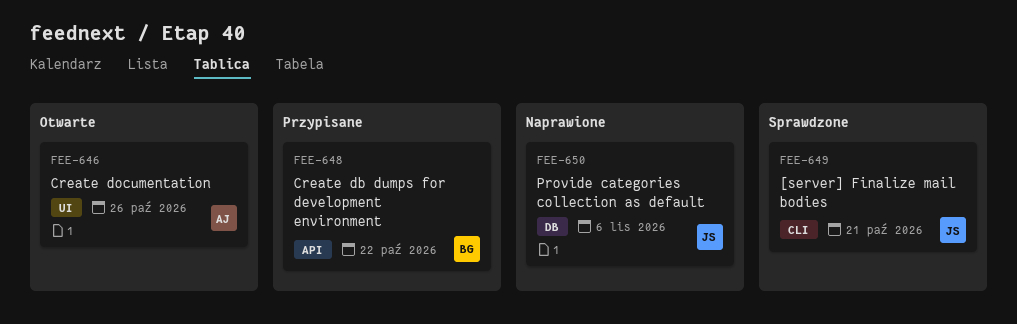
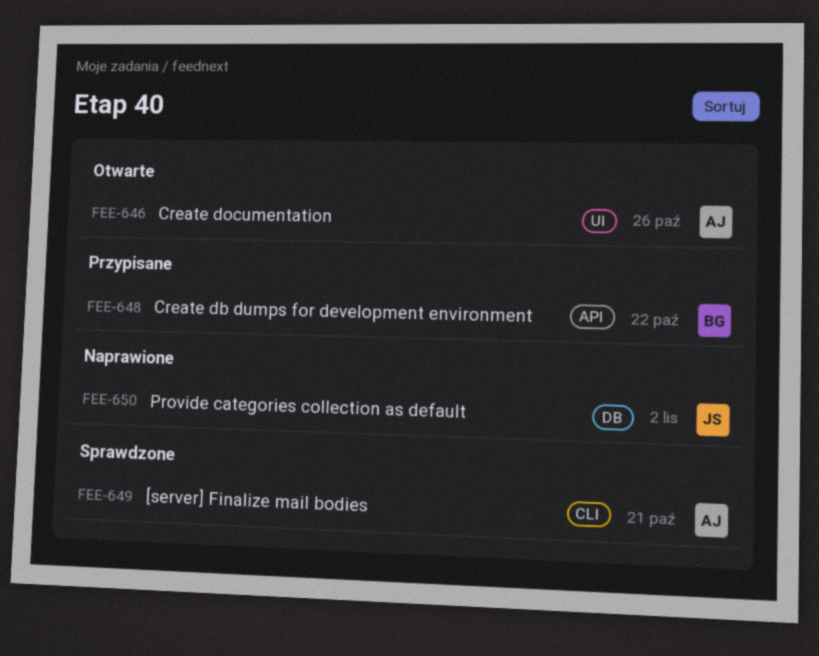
FEE-649, owner: JS -> AJ
FEE-650, due: Nov 6 -> Nov 2

